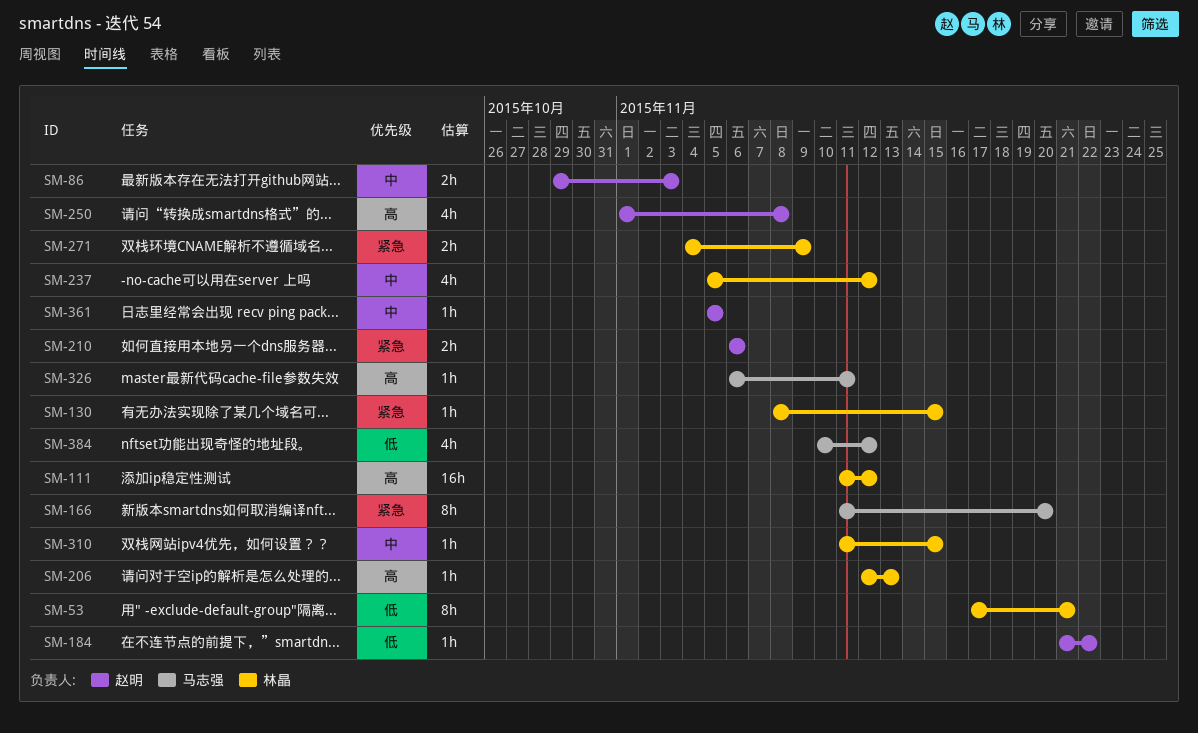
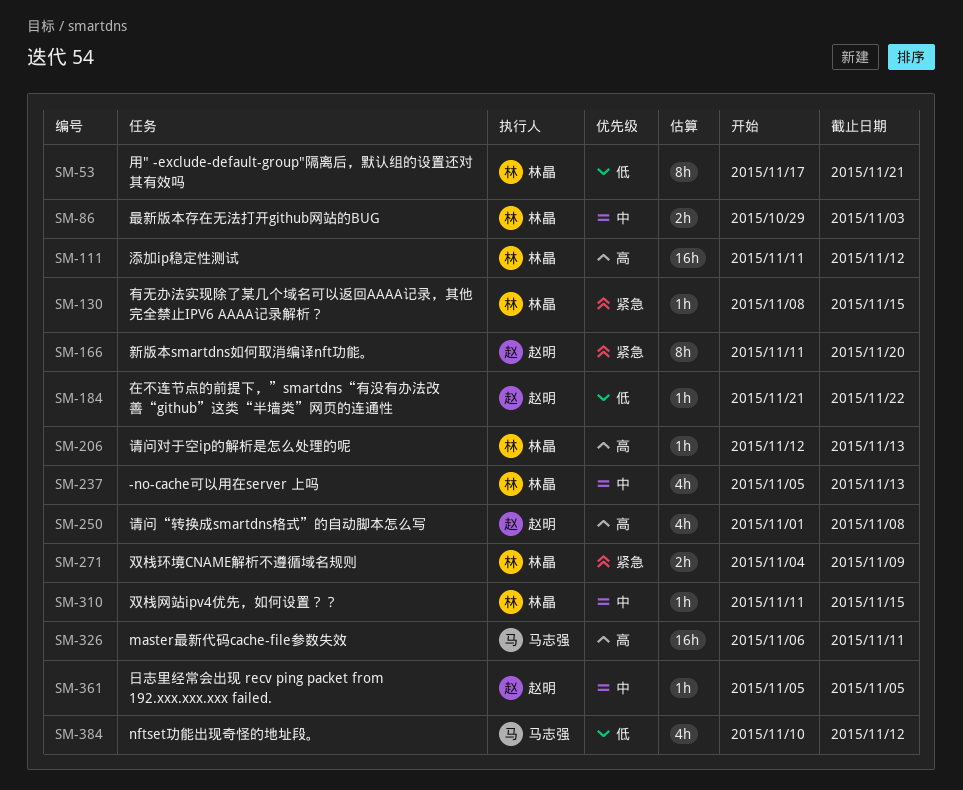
SM-86, owner: 赵明 -> 林晶
SM-166, owner: 马志强 -> 赵明
SM-210: present -> none
SM-237, due: Nov 12 -> Nov 13
SM-326, estimate: 1h -> 16h

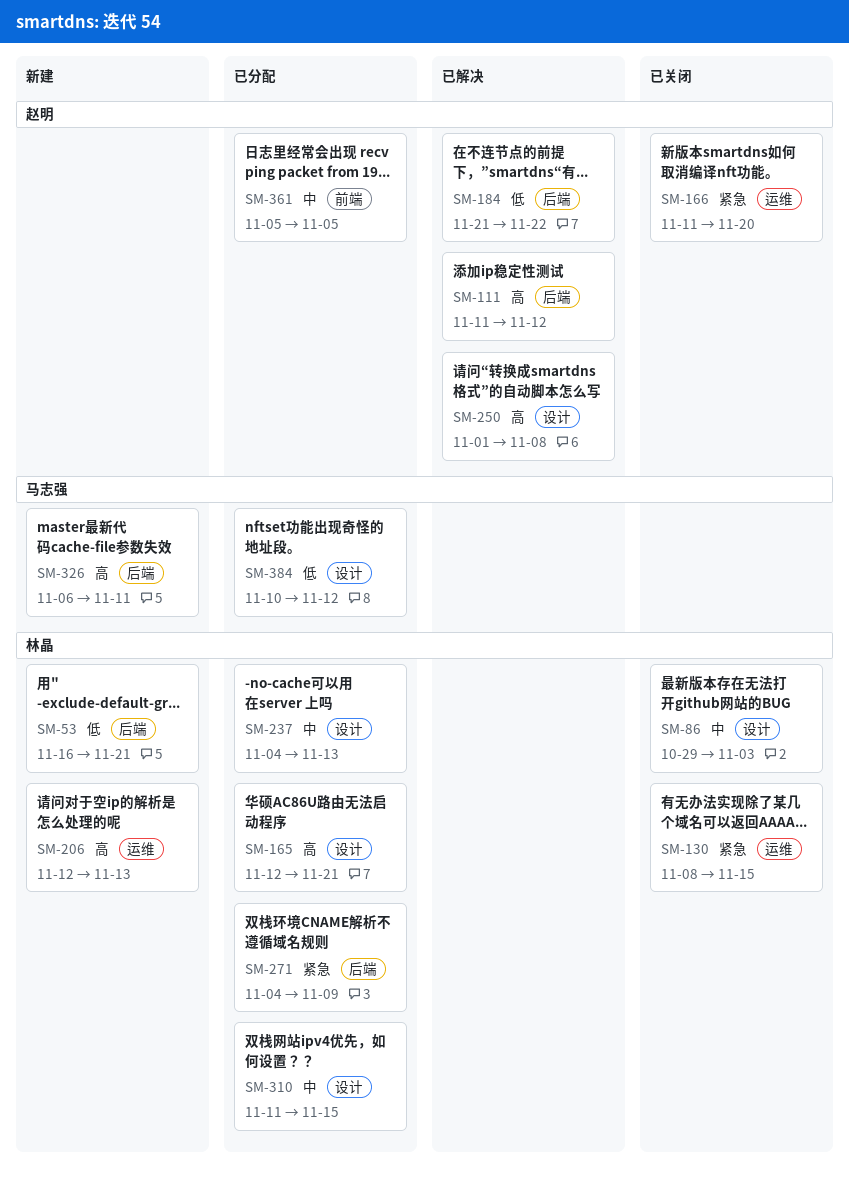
SM-53, start: Nov 17 -> Nov 16
SM-111, owner: 林晶 -> 赵明
SM-165: none -> present
SM-237, start: Nov 5 -> Nov 4

